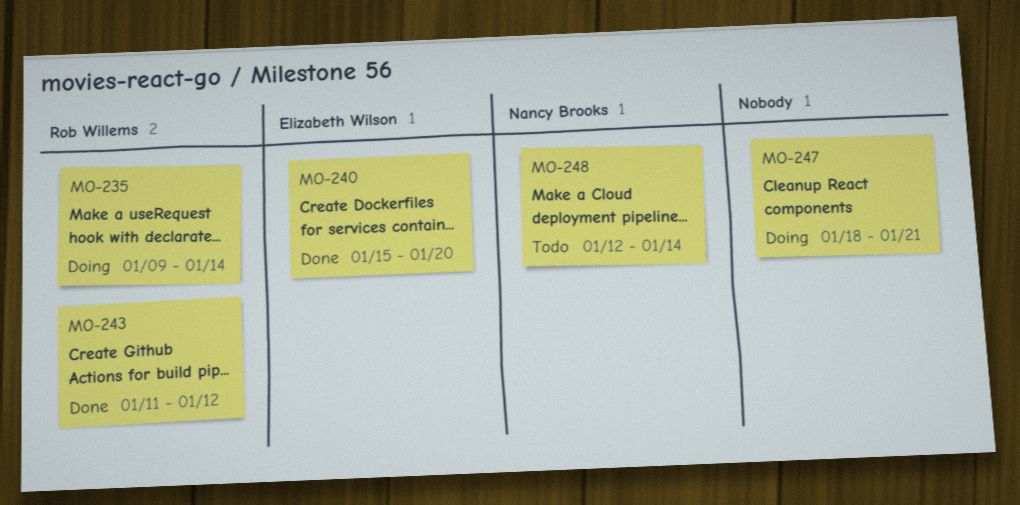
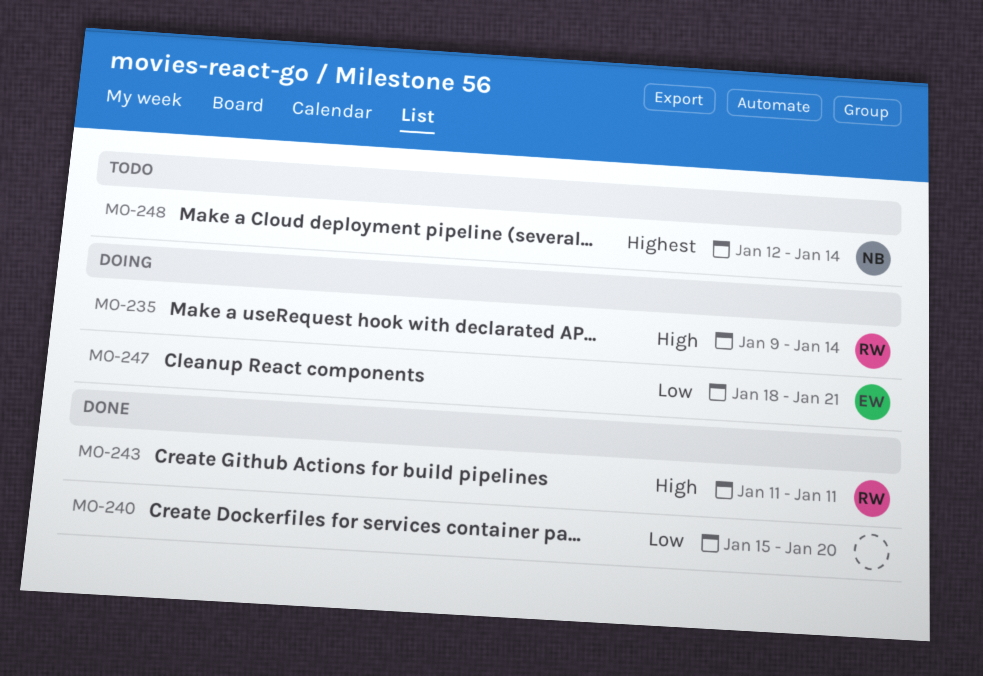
MO-240, owner: Elizabeth Wilson -> none
MO-243, due: Jan 12 -> Jan 11
MO-247, owner: none -> Elizabeth Wilson

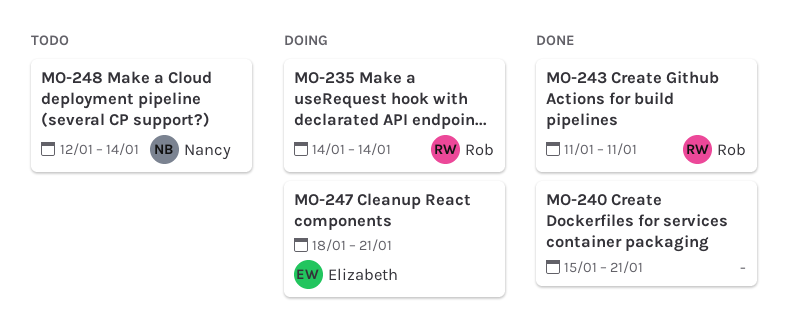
MO-235, start: Jan 9 -> Jan 14
MO-240, due: Jan 20 -> Jan 21

